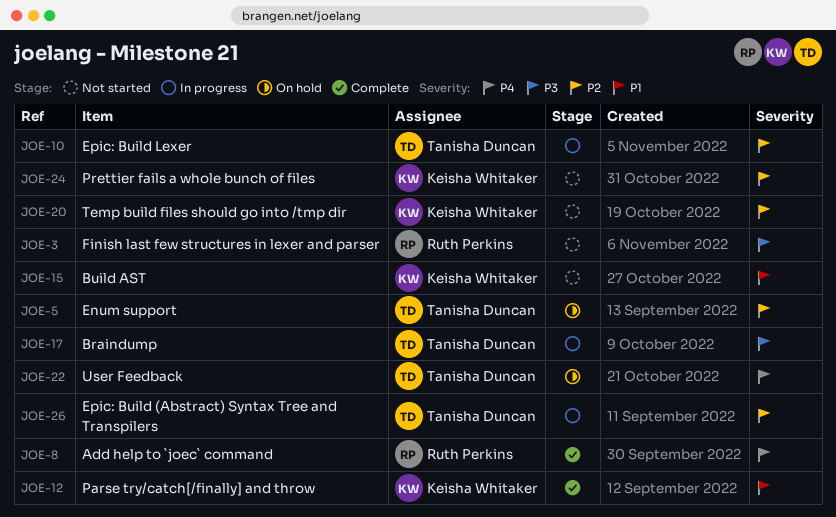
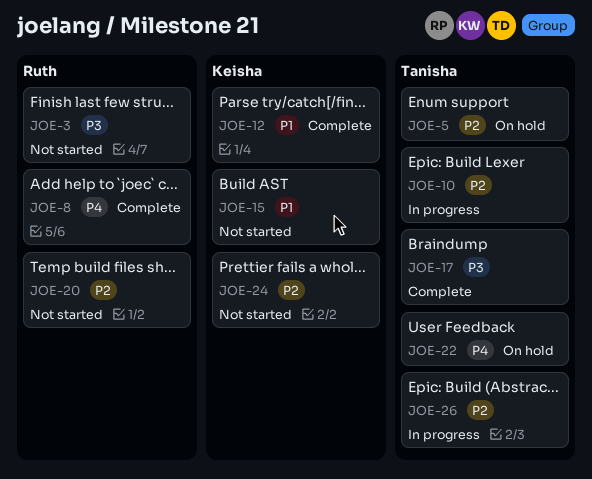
JOE-17, status: In progress -> Complete
JOE-20, owner: Keisha Whitaker -> Ruth Perkins

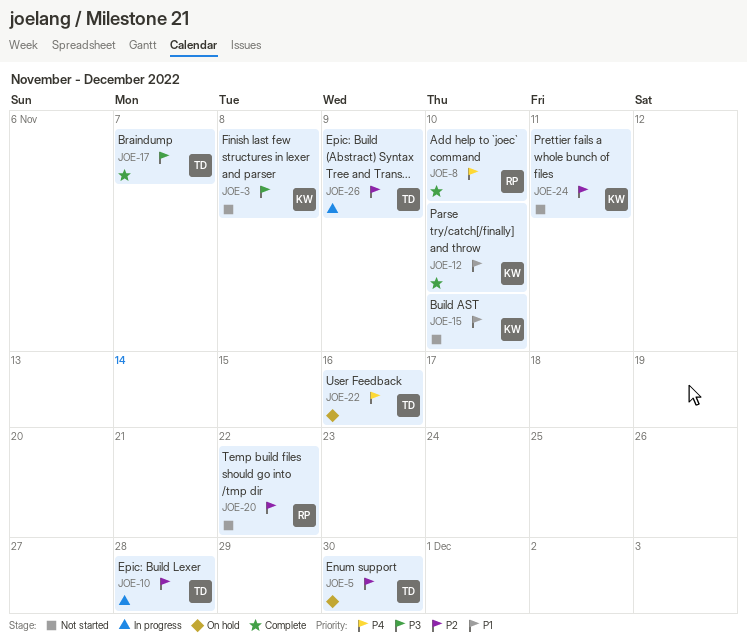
JOE-3, owner: Ruth -> Keisha

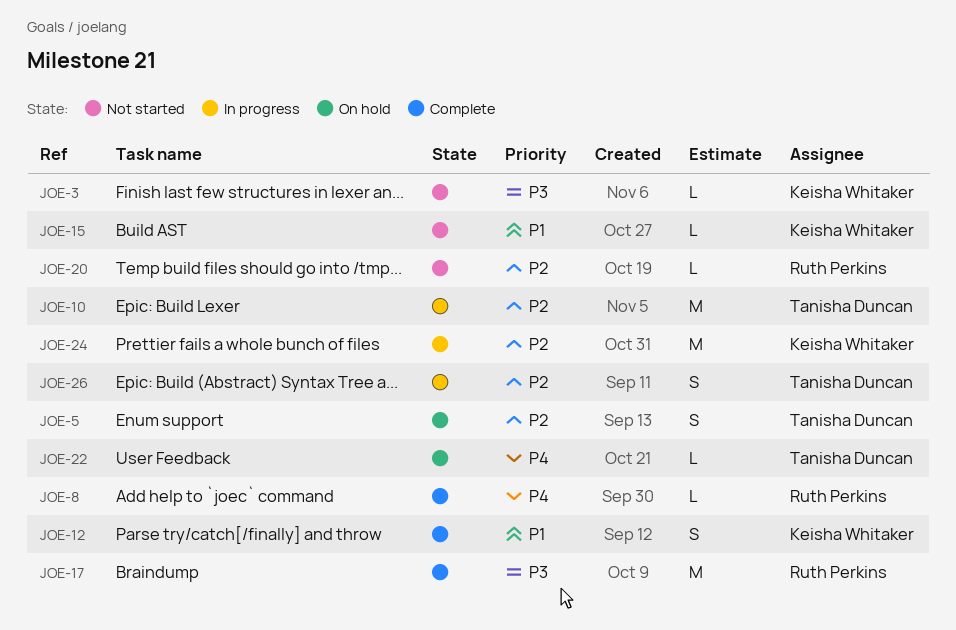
JOE-17, owner: Tanisha Duncan -> Ruth Perkins
JOE-24, status: Not started -> In progress

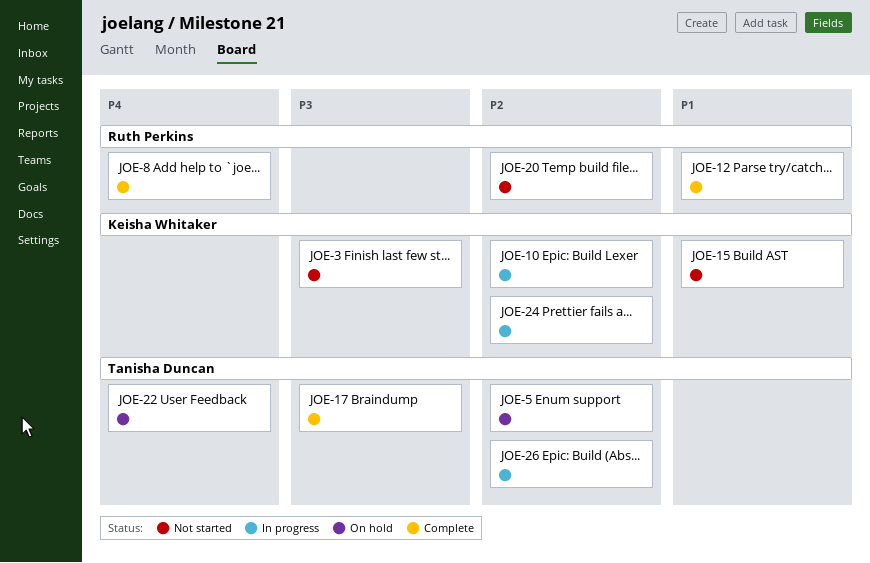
JOE-10, owner: Tanisha Duncan -> Keisha Whitaker
JOE-12, owner: Keisha Whitaker -> Ruth Perkins
JOE-17, owner: Ruth Perkins -> Tanisha Duncan

